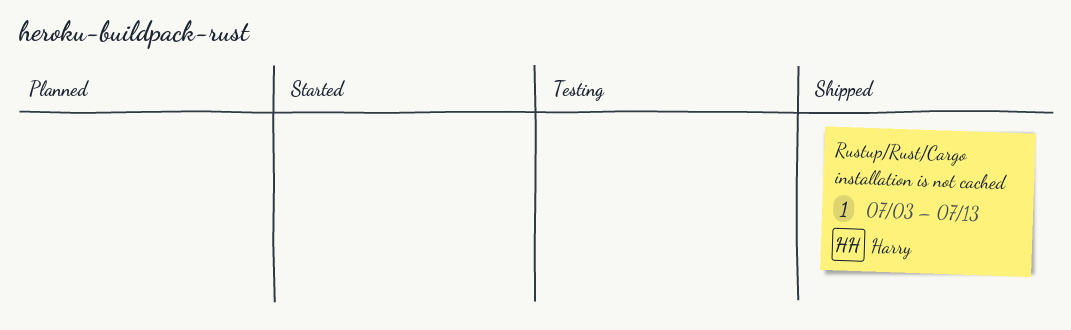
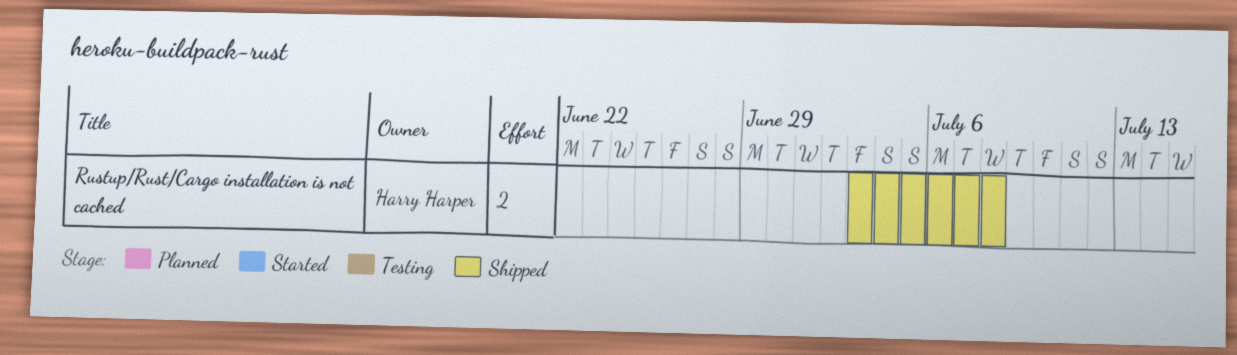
Rustup/Rust/Cargo installation is not cached, estimate: 1 -> 2
Rustup/Rust/Cargo installation is not cached, due: Jul 13 -> Jul 8

